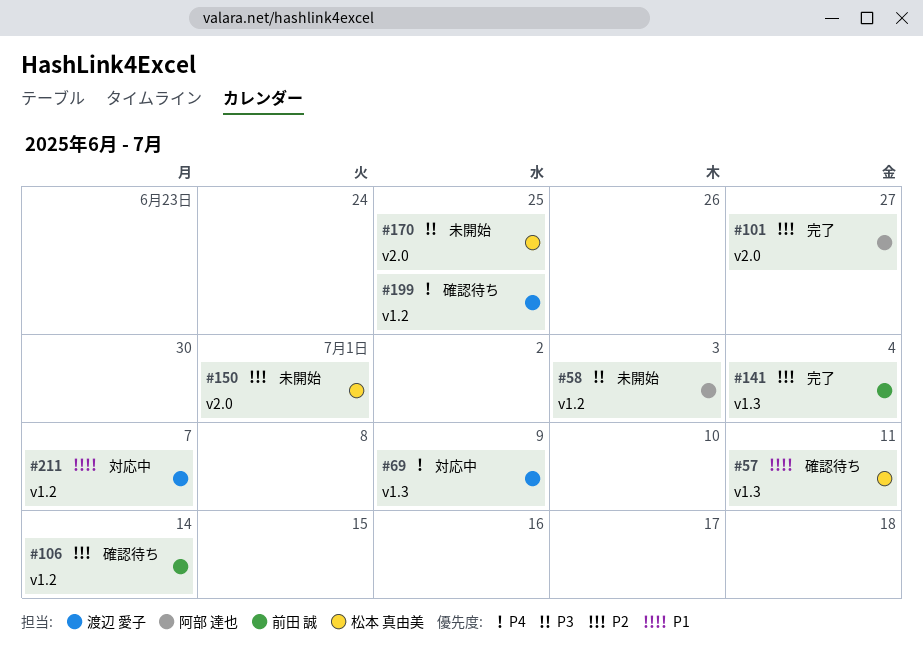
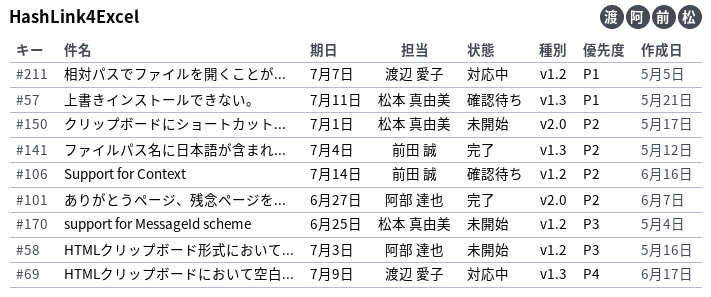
#170, label: v2.0 -> v1.2
#199: present -> none

